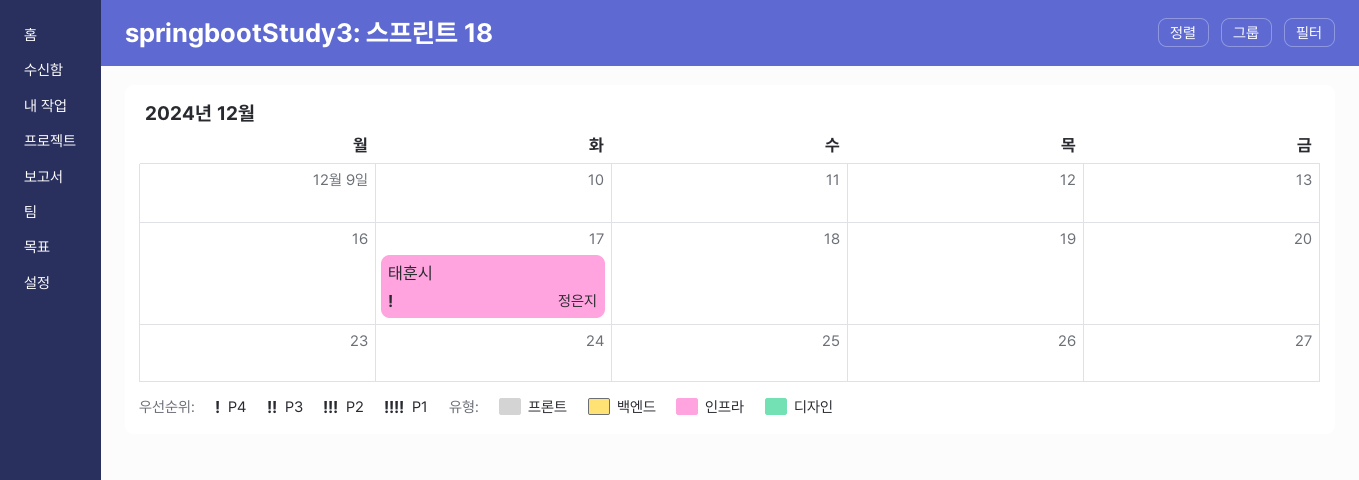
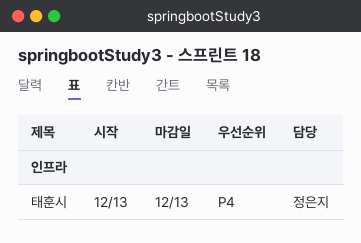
태훈시, due: Dec 17 -> Dec 13

